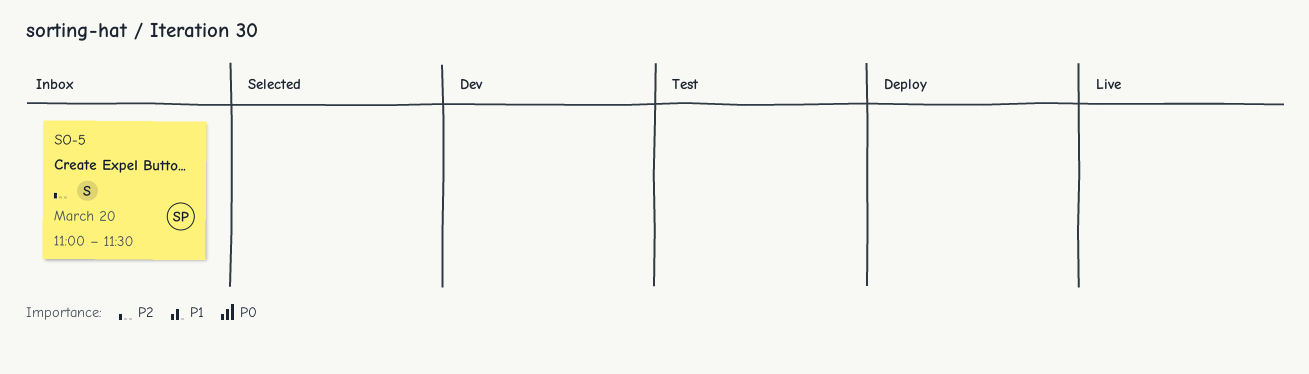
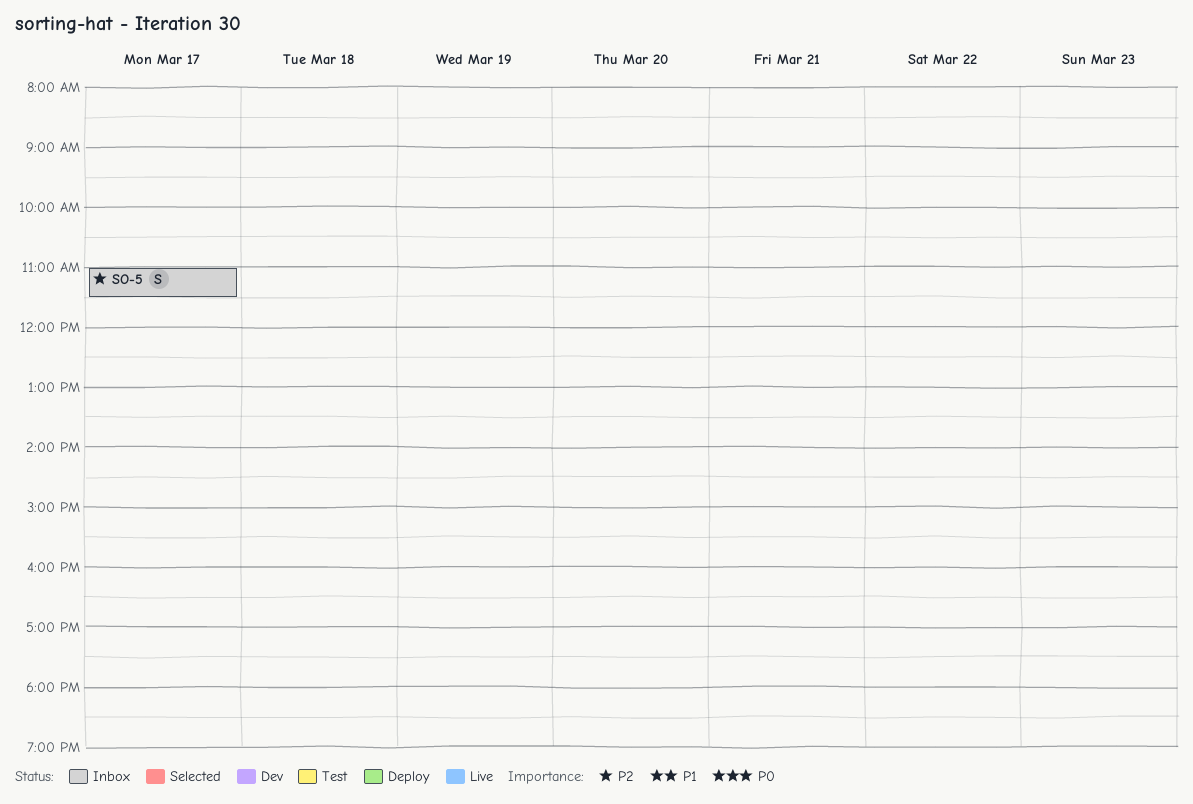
SO-5, day: Mar 20 -> Mar 17

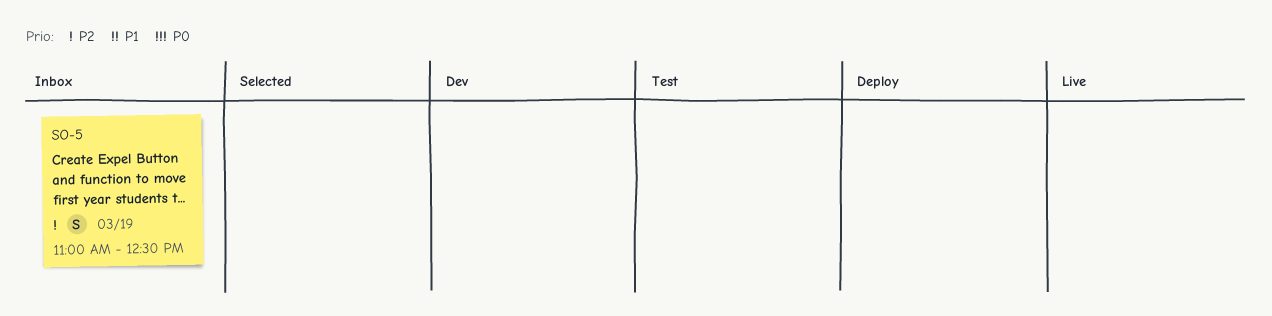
SO-5, day: Mar 17 -> Mar 19
SO-5, ends: 11:30 -> 12:30

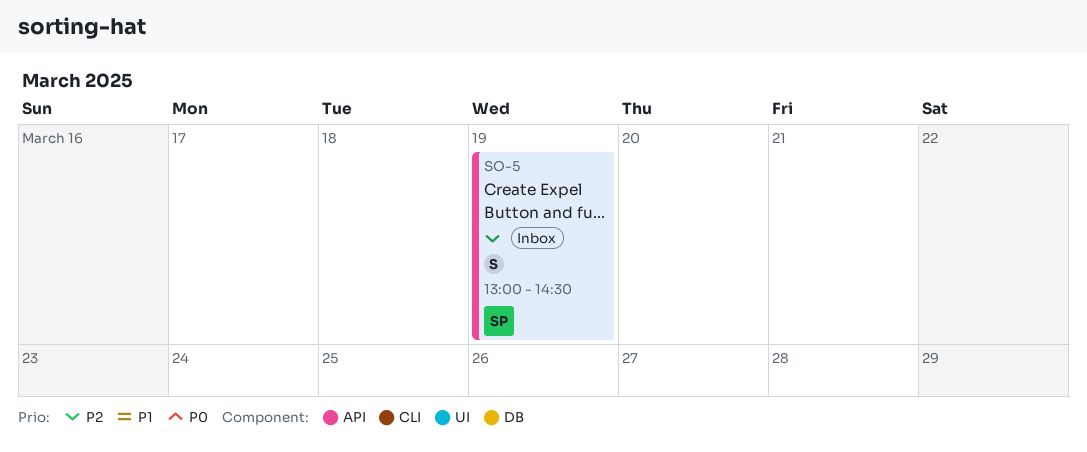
SO-5, begins: 11:00 -> 13:00
SO-5, ends: 12:30 -> 14:30

